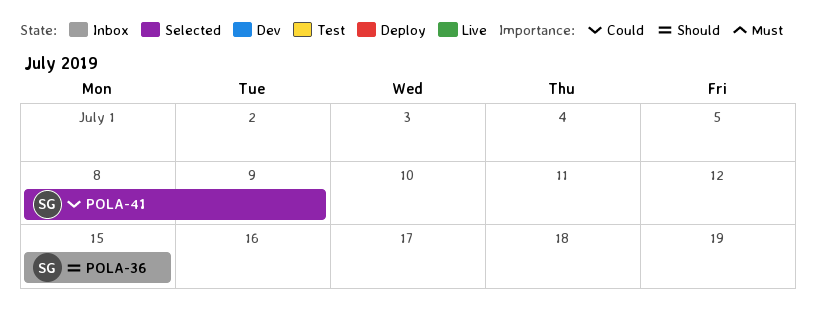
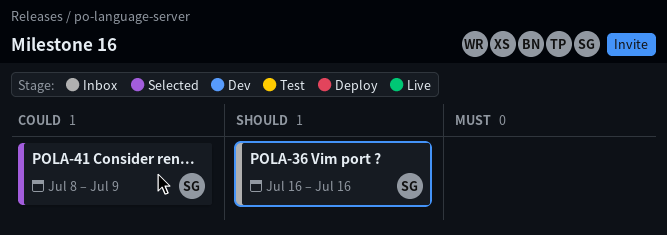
POLA-36, start: Jul 15 -> Jul 16
POLA-36, due: Jul 15 -> Jul 16

